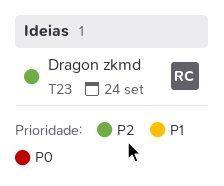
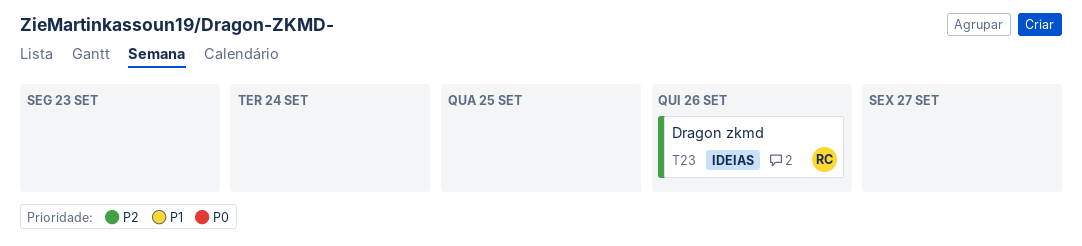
T23, due: Sep 24 -> Sep 26

